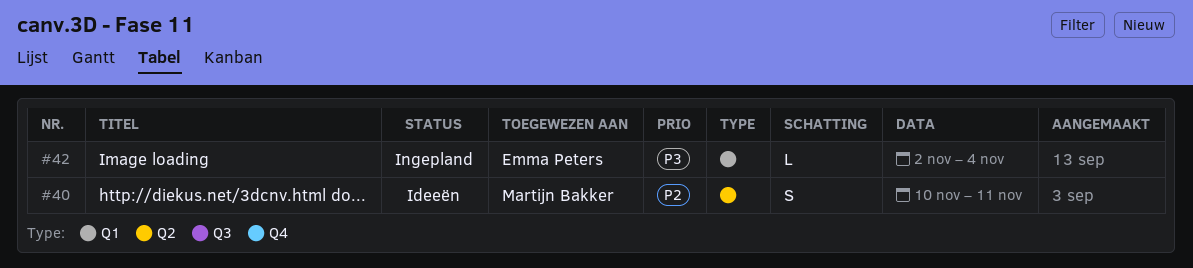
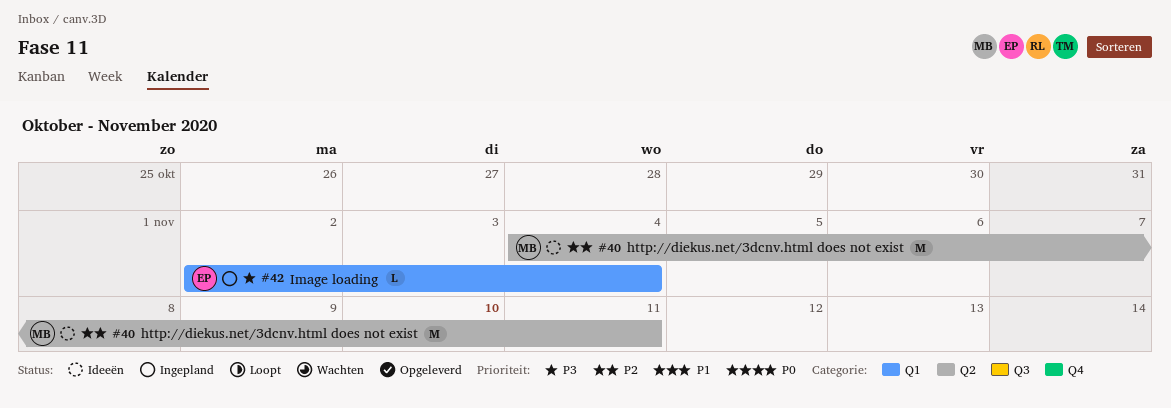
#40, estimate: S -> M
#40, start: Nov 10 -> Nov 4

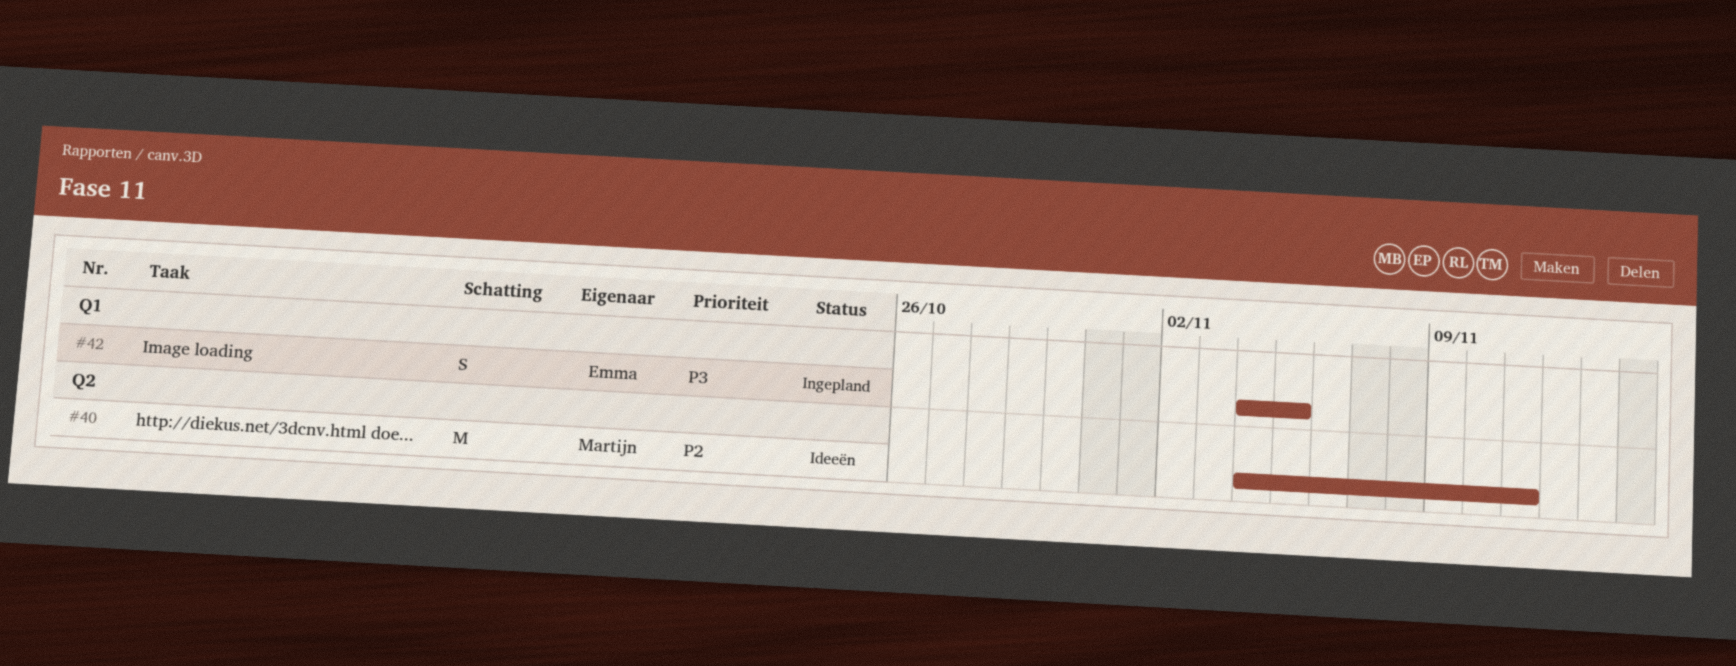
#42, estimate: L -> S
#42, start: Nov 2 -> Nov 4
#42, due: Nov 4 -> Nov 5

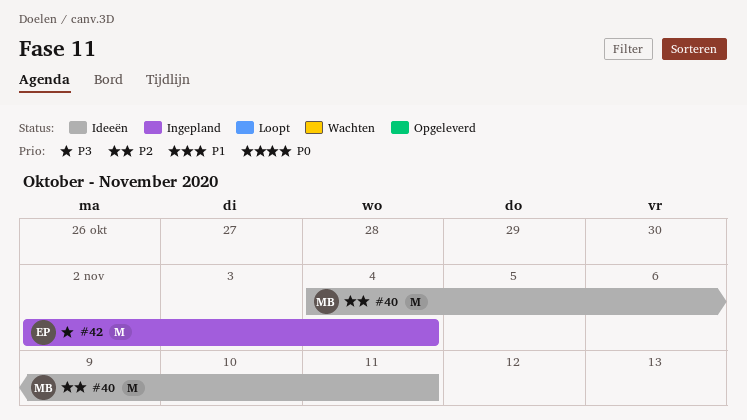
#42, estimate: S -> M
#42, start: Nov 4 -> Nov 2
#42, due: Nov 5 -> Nov 4

